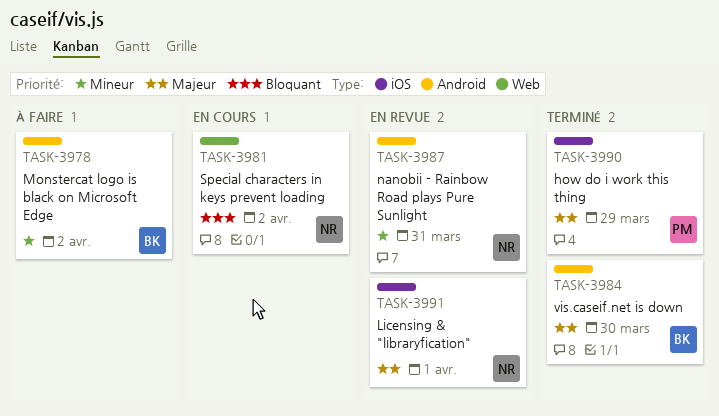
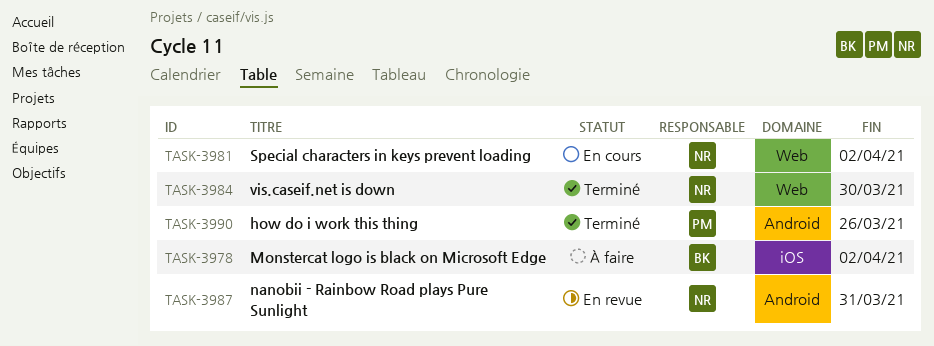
TASK-3978, label: Android -> iOS
TASK-3984, owner: BK -> NR
TASK-3984, label: Android -> Web
TASK-3990, label: iOS -> Android
TASK-3990, due: Mar 29 -> Mar 26
TASK-3991: present -> none

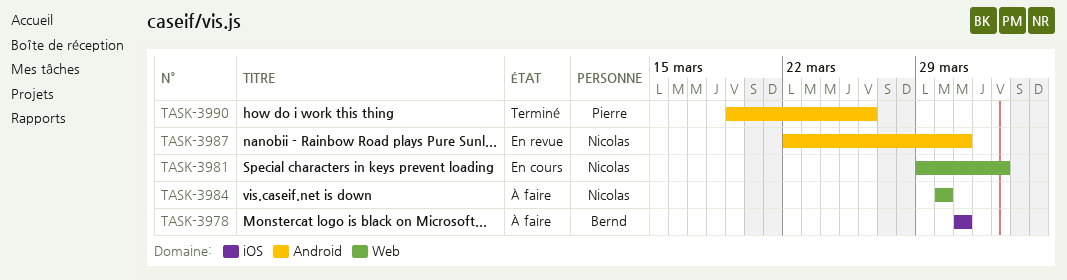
TASK-3978, due: Apr 2 -> Mar 31
TASK-3984, status: Terminé -> À faire

